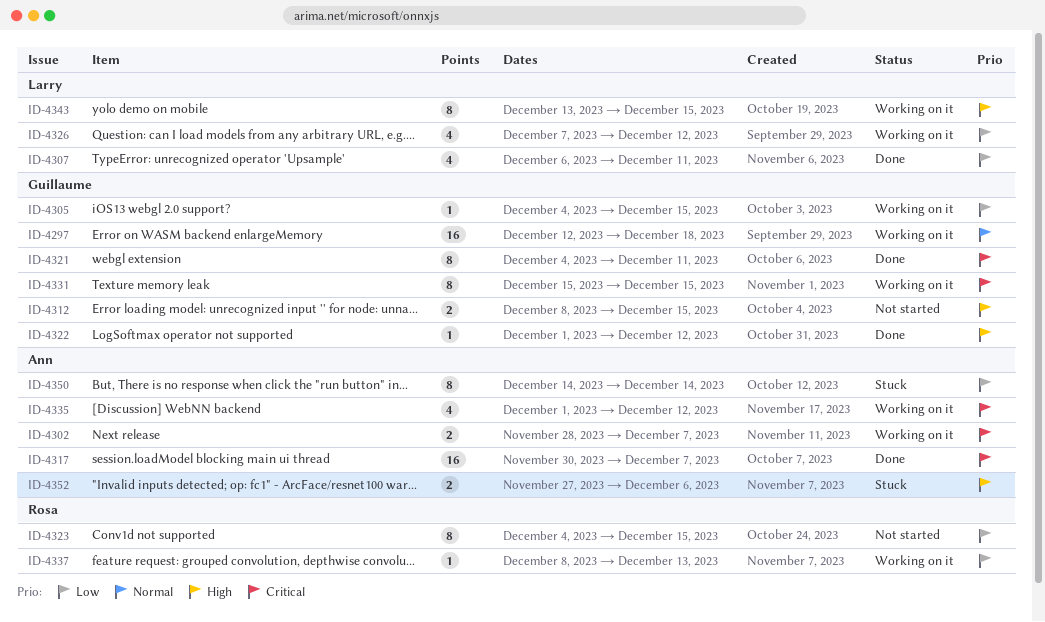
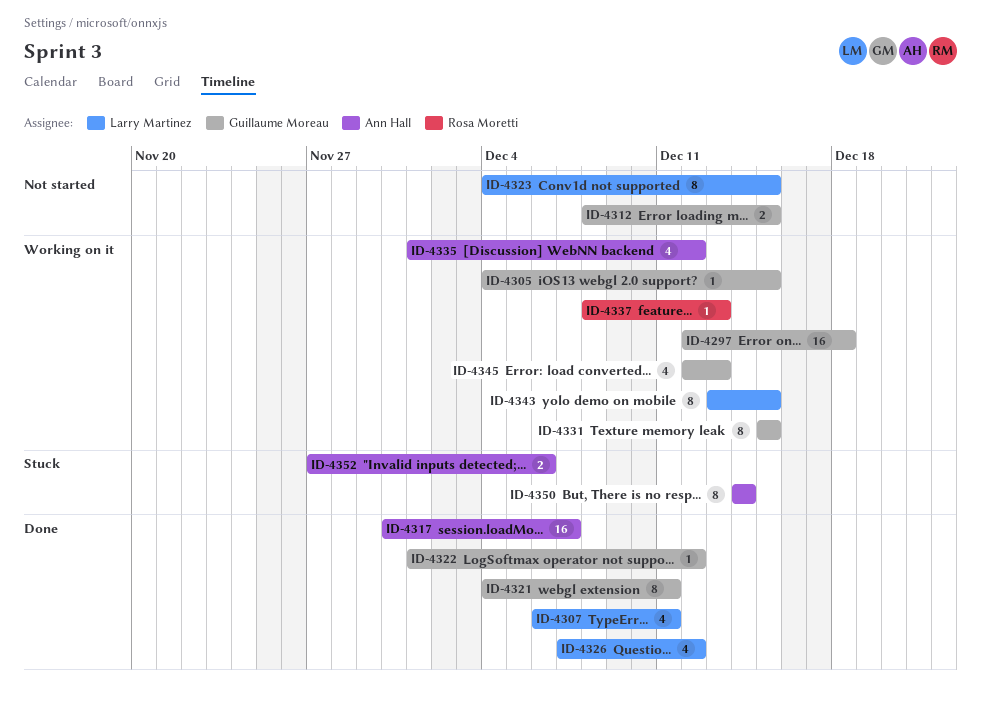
ID-4302: present -> none
ID-4323, owner: Rosa Moretti -> Larry Martinez
ID-4326, status: Working on it -> Done
ID-4345: none -> present

